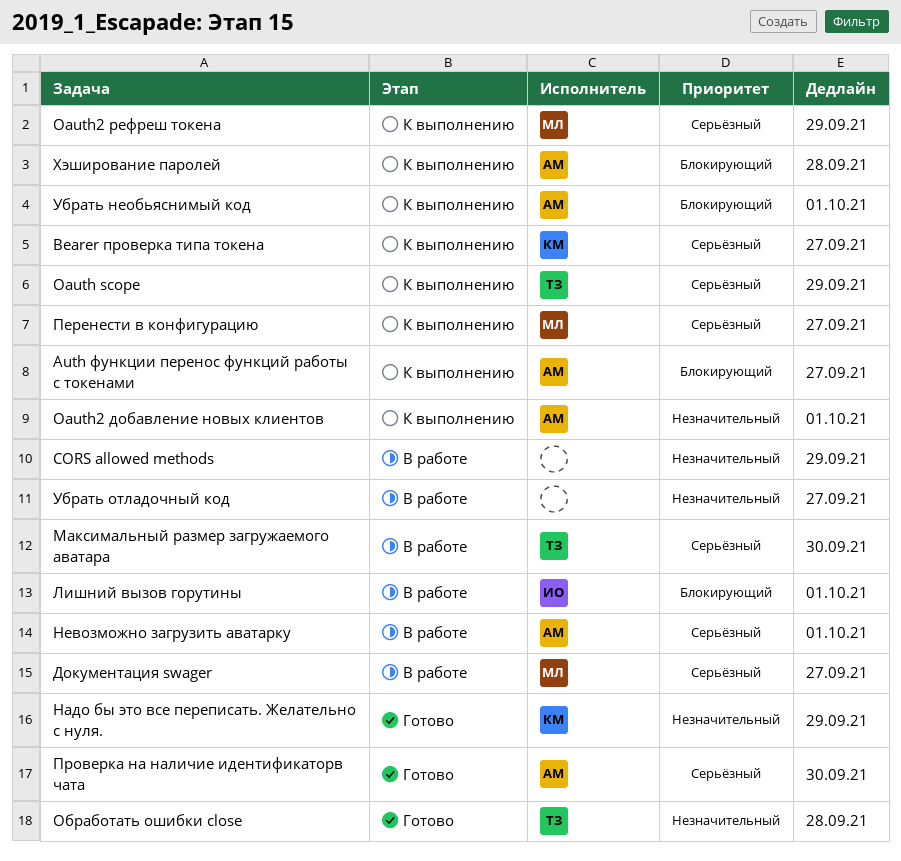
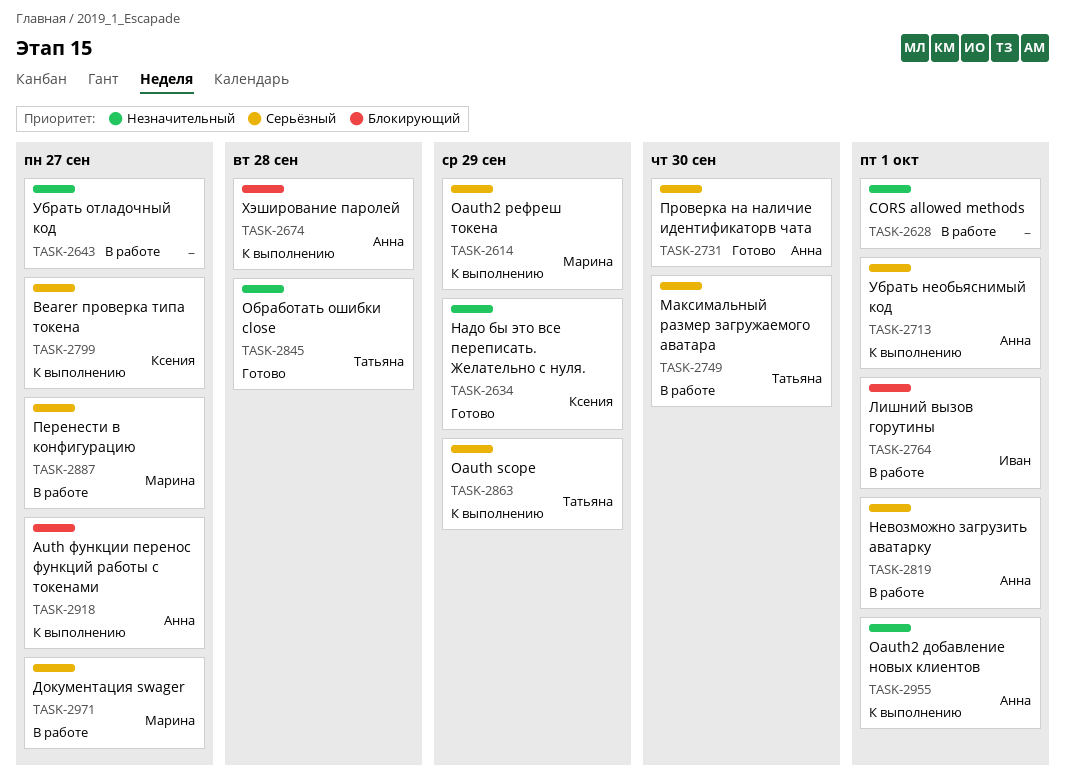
CORS allowed methods, due: Sep 29 -> Oct 1
Перенести в конфигурацию, status: К выполнению -> В работе
Убрать необьяснимый код, priority: Блокирующий -> Серьёзный

